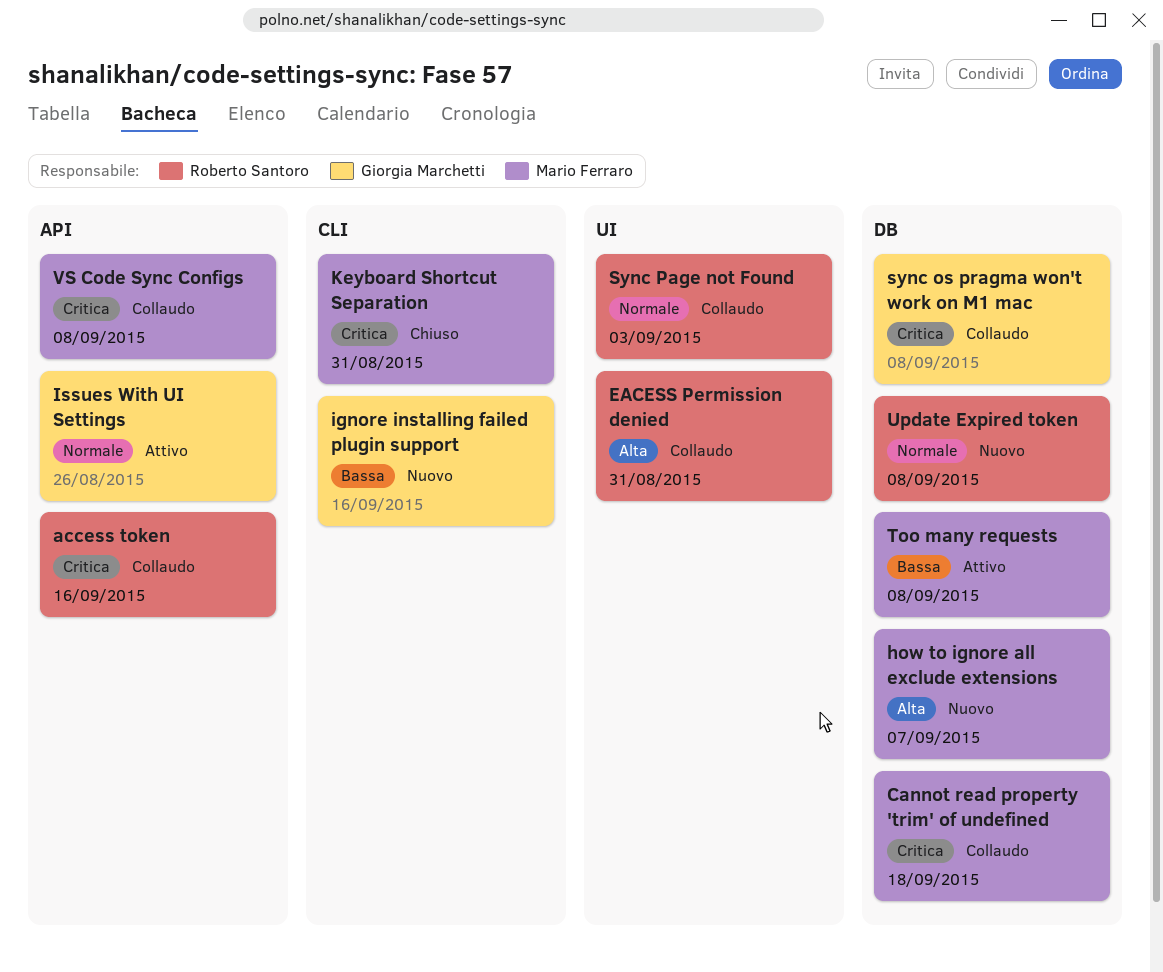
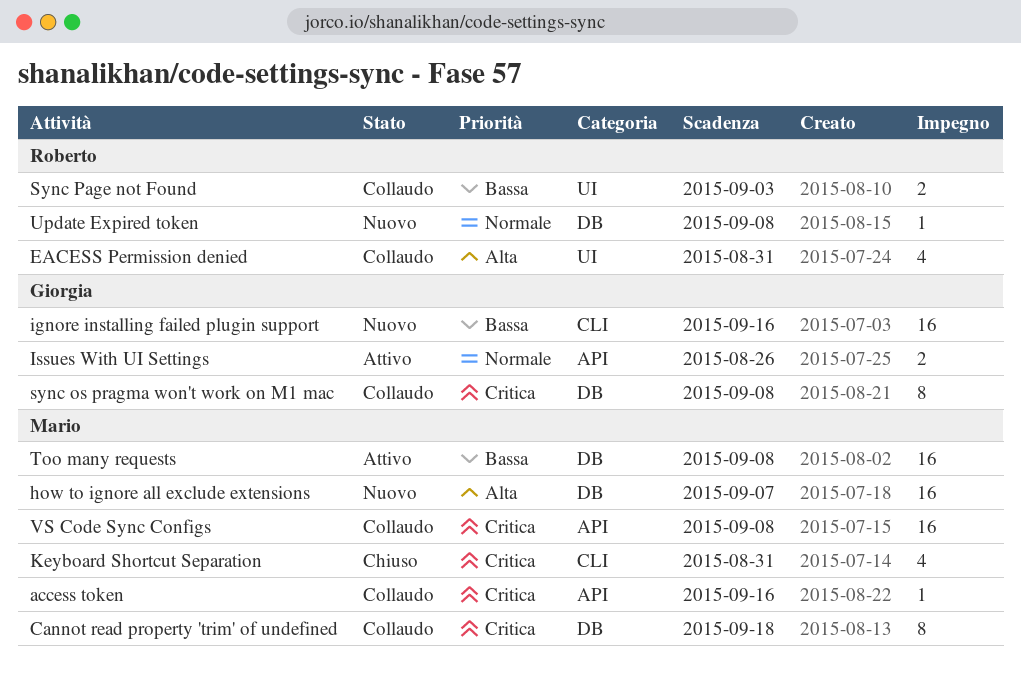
access token, owner: Roberto Santoro -> Mario Ferraro
Sync Page not Found, priority: Normale -> Bassa

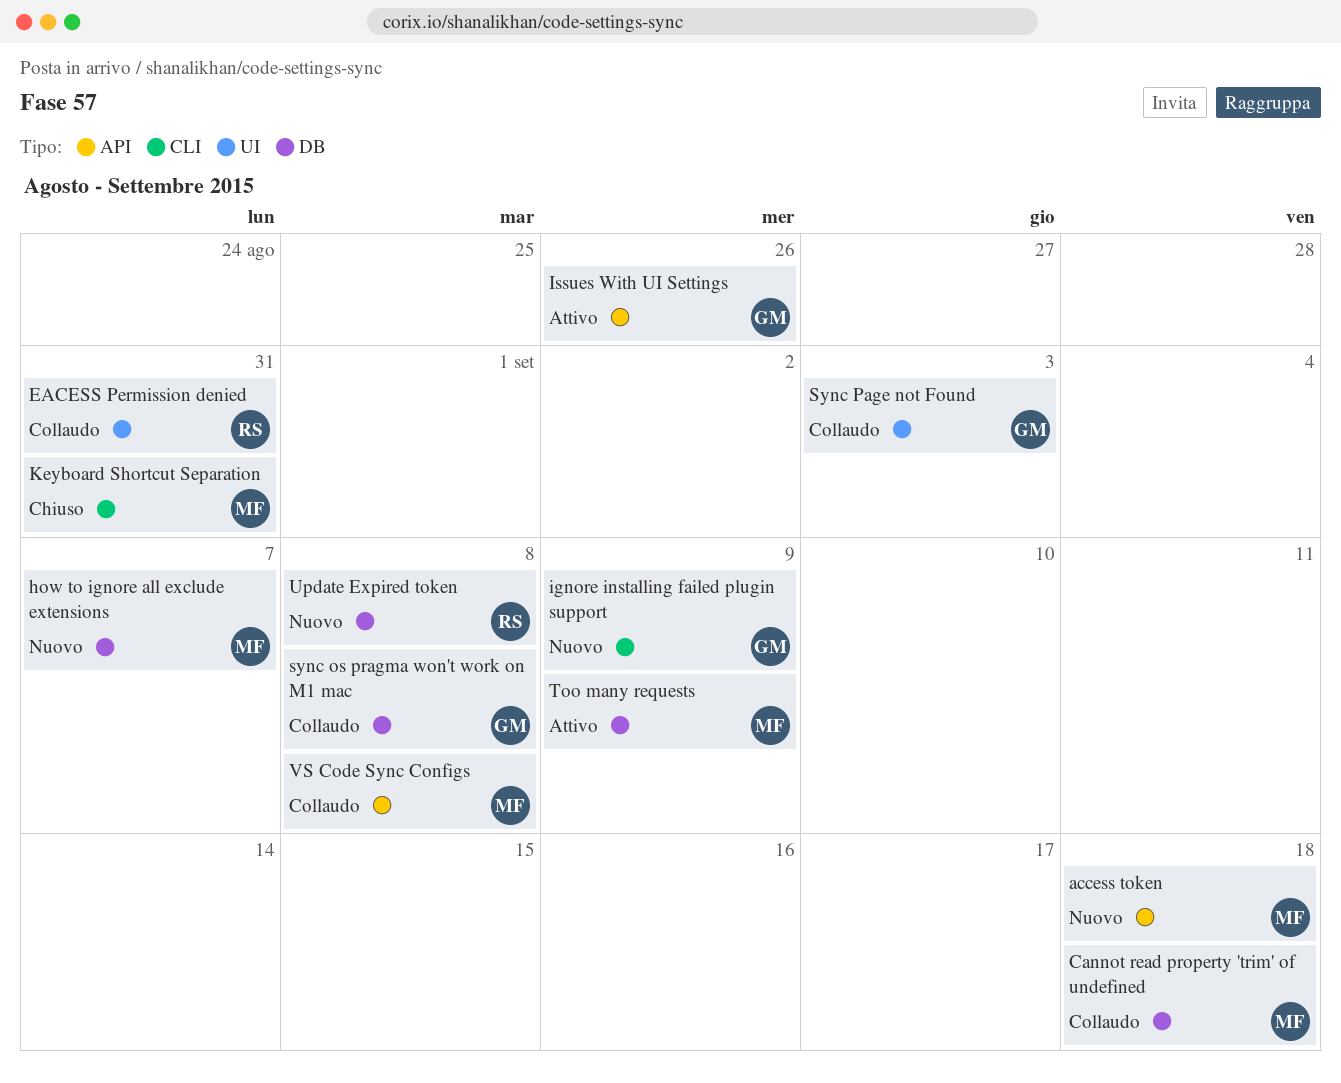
access token, status: Collaudo -> Nuovo
access token, due: Sep 16 -> Sep 18
ignore installing failed plugin support, due: Sep 16 -> Sep 9
Sync Page not Found, owner: Roberto -> Giorgia
Too many requests, due: Sep 8 -> Sep 9

